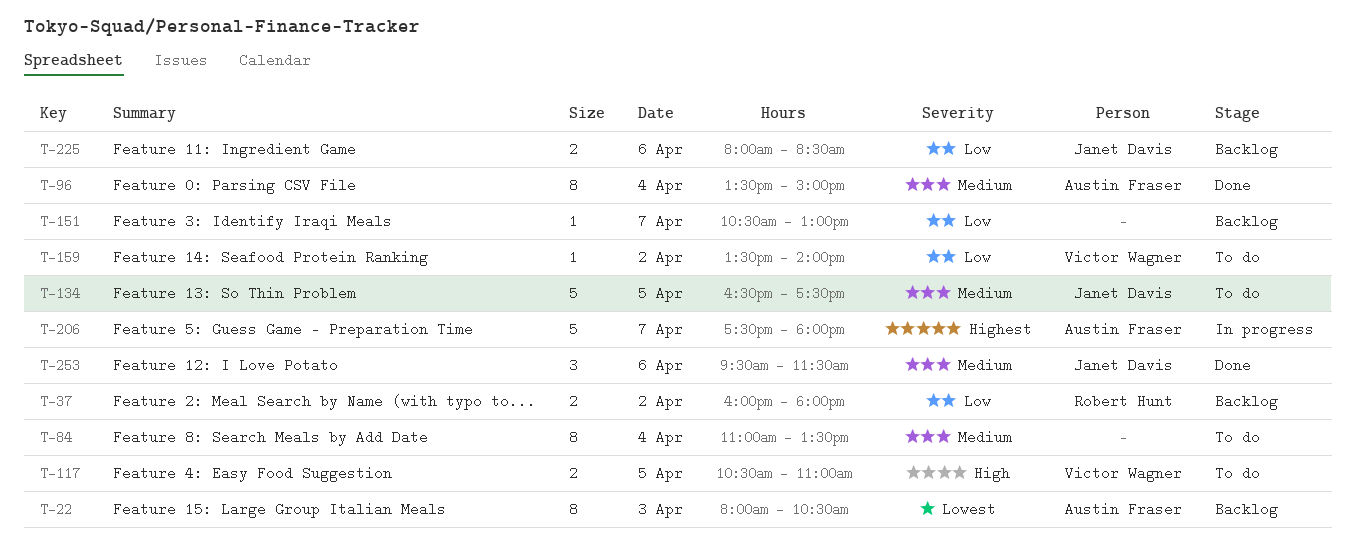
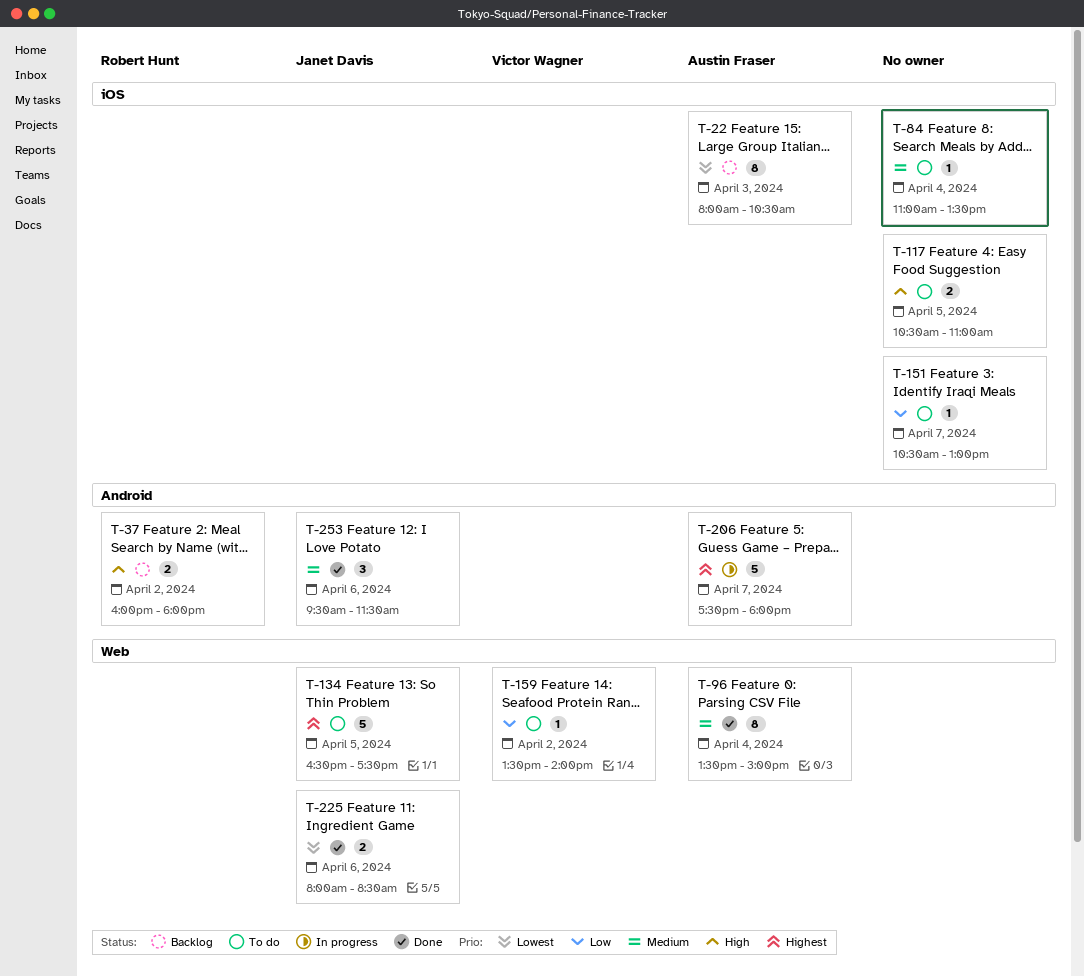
T-37, priority: Low -> High
T-84, estimate: 8 -> 1
T-117, owner: Victor Wagner -> none
T-134, priority: Medium -> Highest
T-151, status: Backlog -> To do
T-225, status: Backlog -> Done
T-225, priority: Low -> Lowest

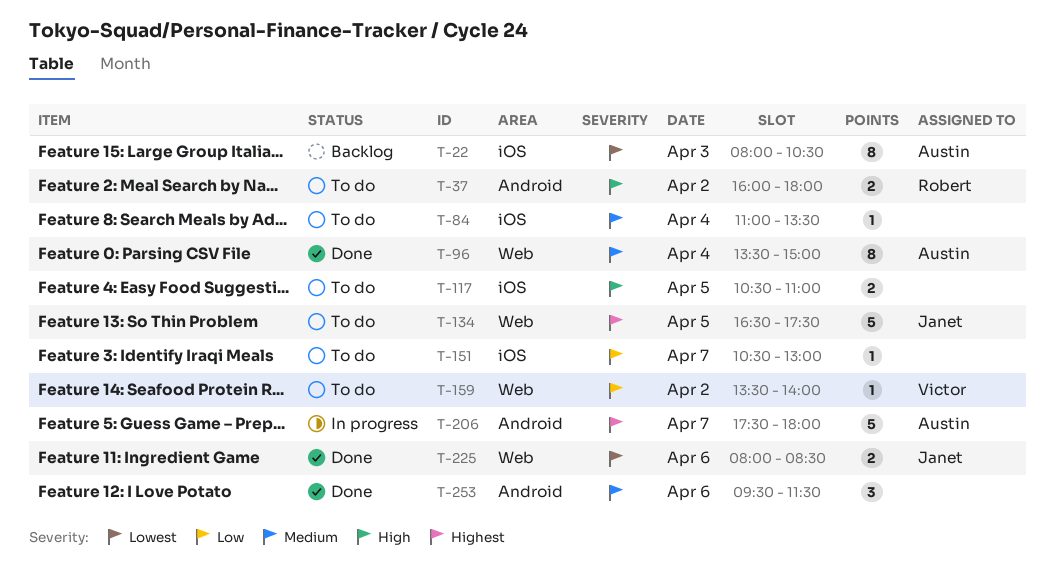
T-37, status: Backlog -> To do
T-253, owner: Janet Davis -> none

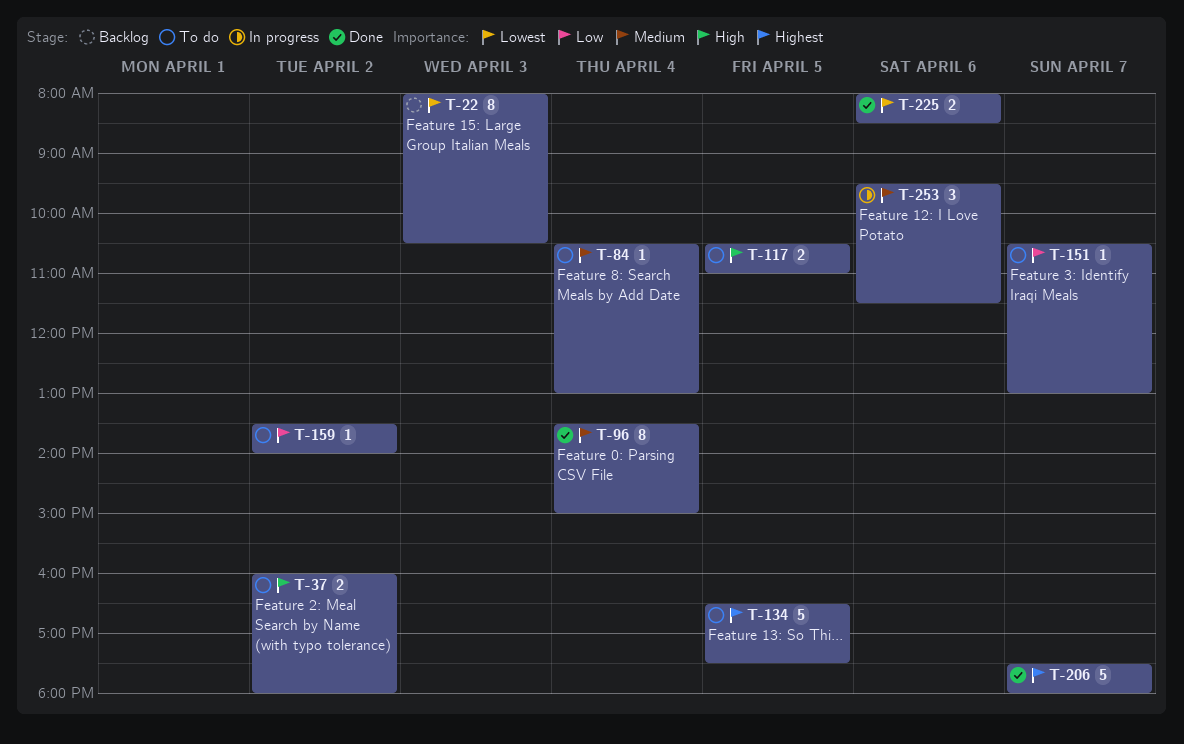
T-84, begins: 11:00 -> 10:30
T-84, ends: 13:30 -> 13:00
T-206, status: In progress -> Done
T-253, status: Done -> In progress

